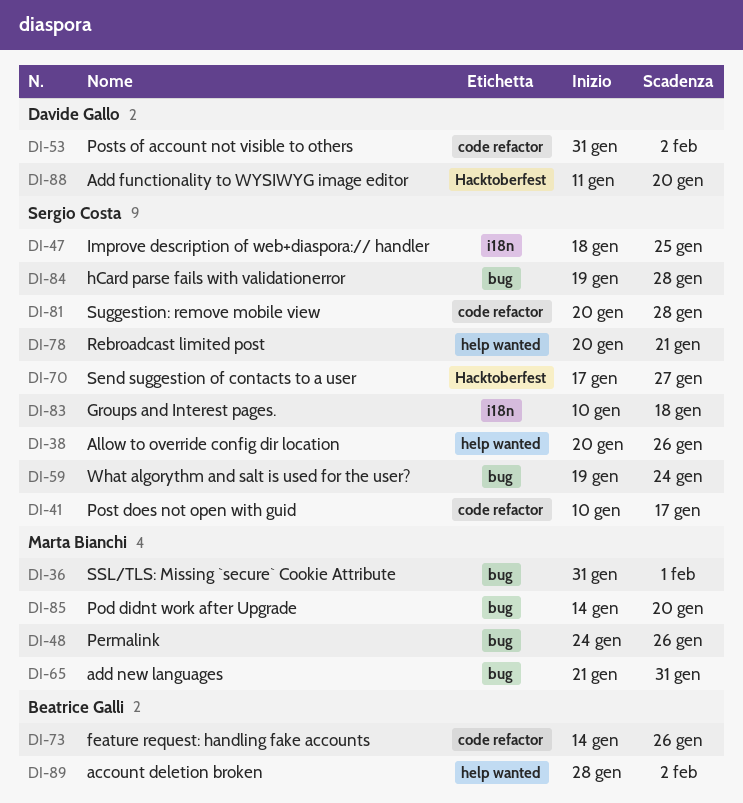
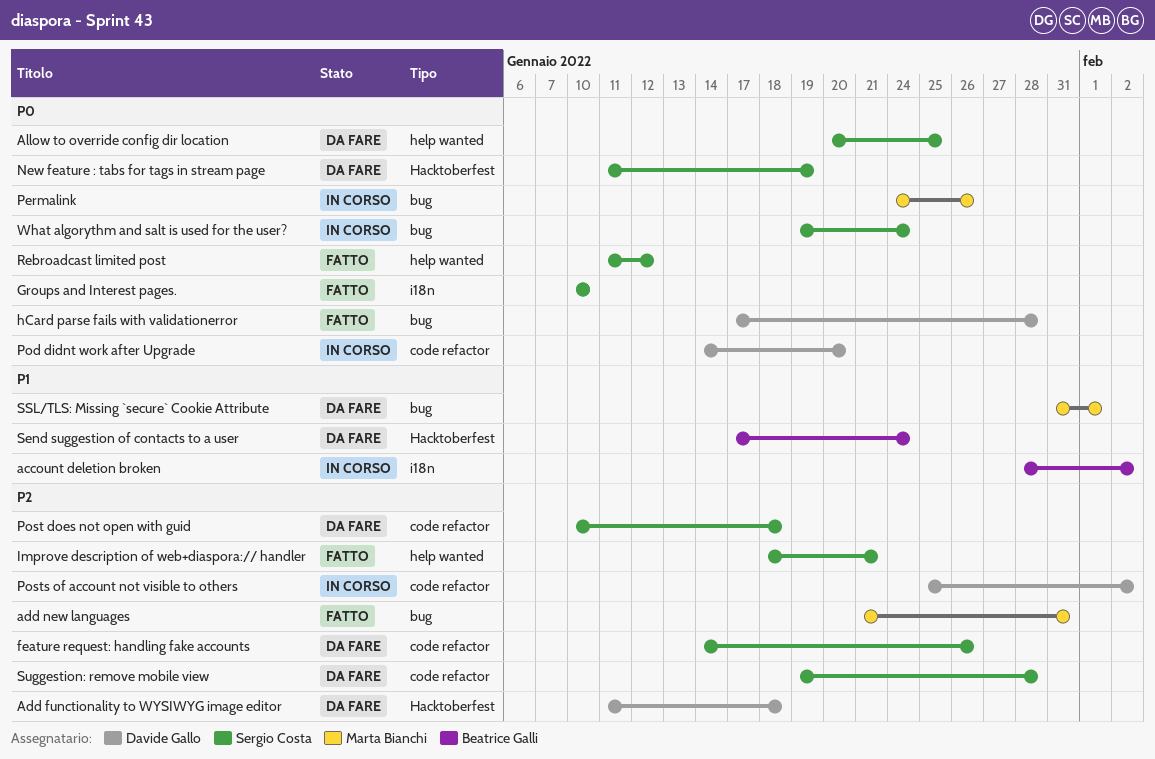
account deletion broken, label: help wanted -> i18n
Add functionality to WYSIWYG image editor, due: Jan 20 -> Jan 18
Allow to override config dir location, due: Jan 26 -> Jan 25
feature request: handling fake accounts, owner: Beatrice Galli -> Sergio Costa
Groups and Interest pages., due: Jan 18 -> Jan 10
hCard parse fails with validationerror, owner: Sergio Costa -> Davide Gallo
hCard parse fails with validationerror, start: Jan 19 -> Jan 17
Improve description of web+diaspora:// handler, label: i18n -> help wanted
Improve description of web+diaspora:// handler, due: Jan 25 -> Jan 21
New feature : tabs for tags in stream page: none -> present
Pod didnt work after Upgrade, owner: Marta Bianchi -> Davide Gallo
Pod didnt work after Upgrade, label: bug -> code refactor
Post does not open with guid, due: Jan 17 -> Jan 18
Posts of account not visible to others, start: Jan 31 -> Jan 25
Rebroadcast limited post, start: Jan 20 -> Jan 11
Rebroadcast limited post, due: Jan 21 -> Jan 12
Send suggestion of contacts to a user, owner: Sergio Costa -> Beatrice Galli
Send suggestion of contacts to a user, due: Jan 27 -> Jan 24
Suggestion: remove mobile view, start: Jan 20 -> Jan 19

